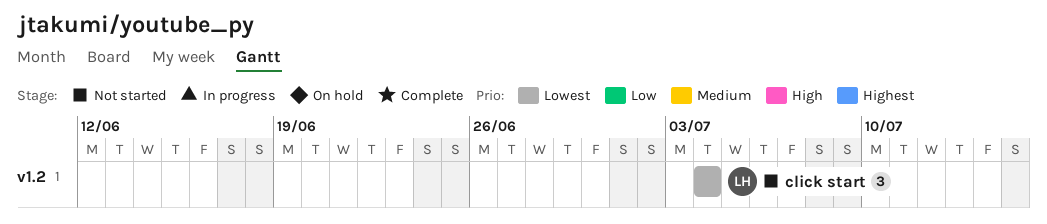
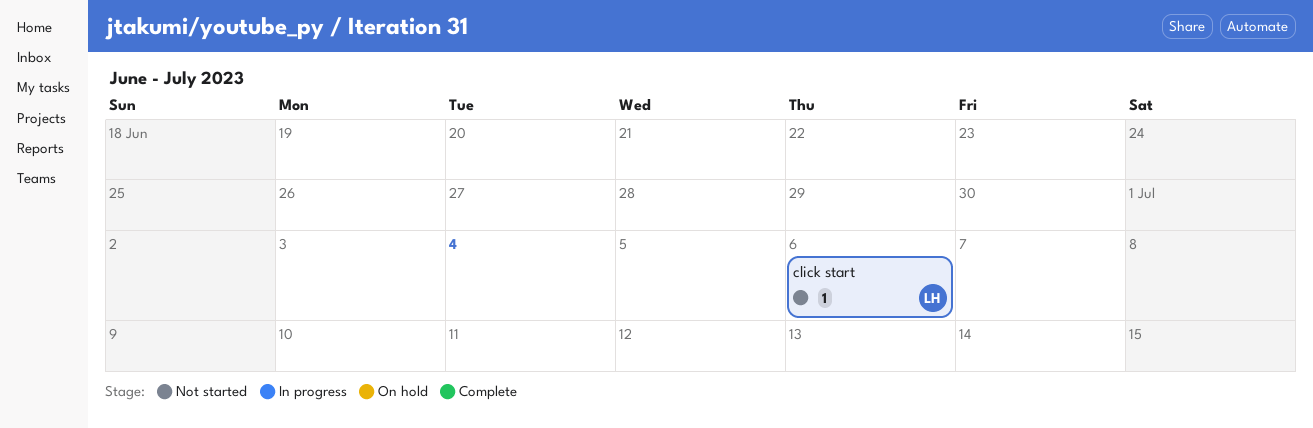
click start, estimate: 3 -> 1
click start, due: Jul 4 -> Jul 6

